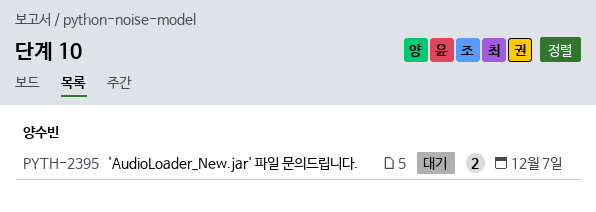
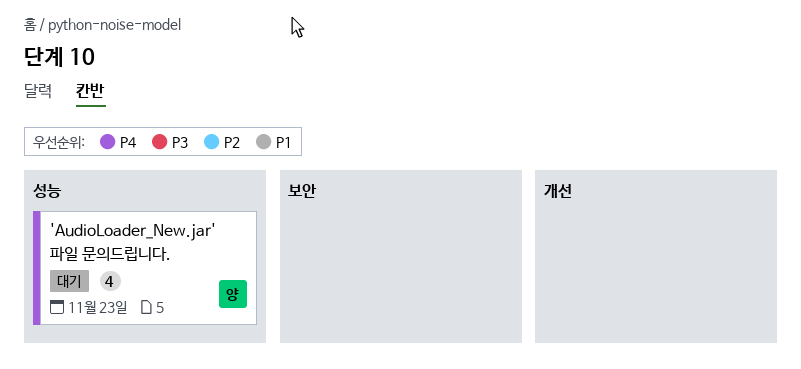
'AudioLoader_New.jar' 파일 문의드립니다., estimate: 2 -> 4
'AudioLoader_New.jar' 파일 문의드립니다., due: Dec 7 -> Nov 23

